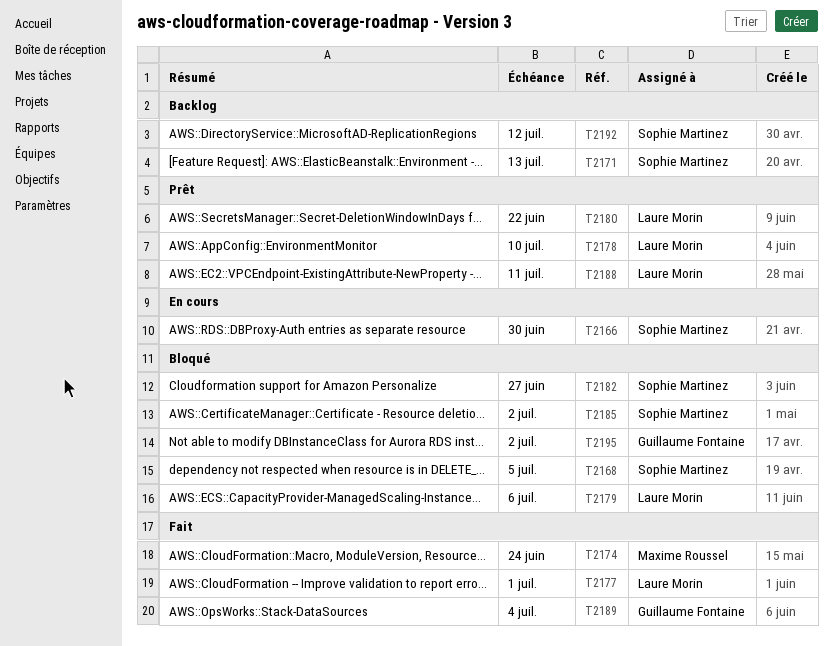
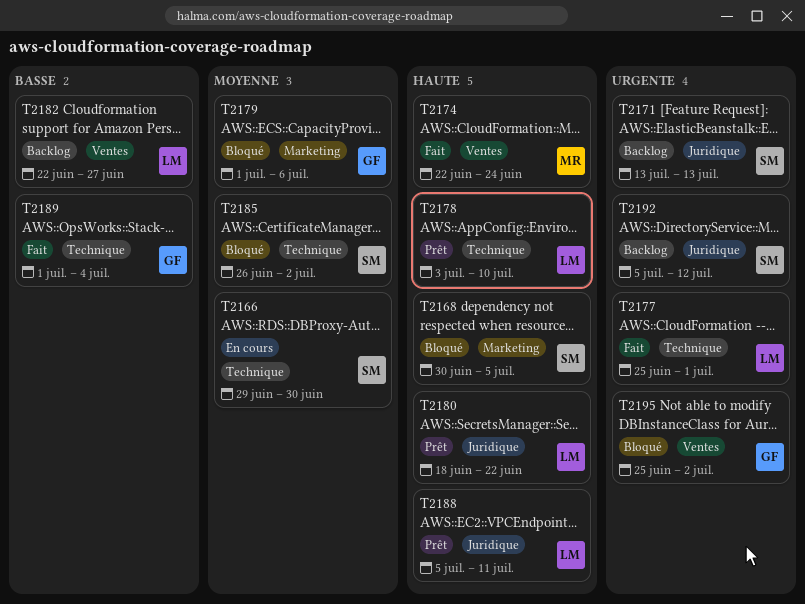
T2179, owner: Laure Morin -> Guillaume Fontaine
T2182, status: Bloqué -> Backlog
T2182, owner: Sophie Martinez -> Laure Morin

